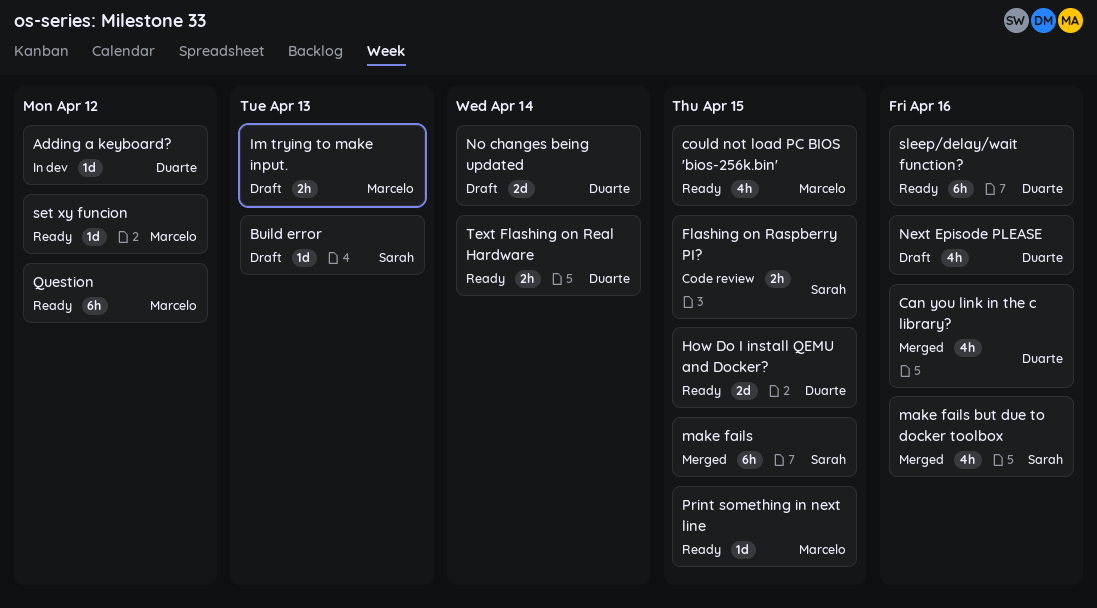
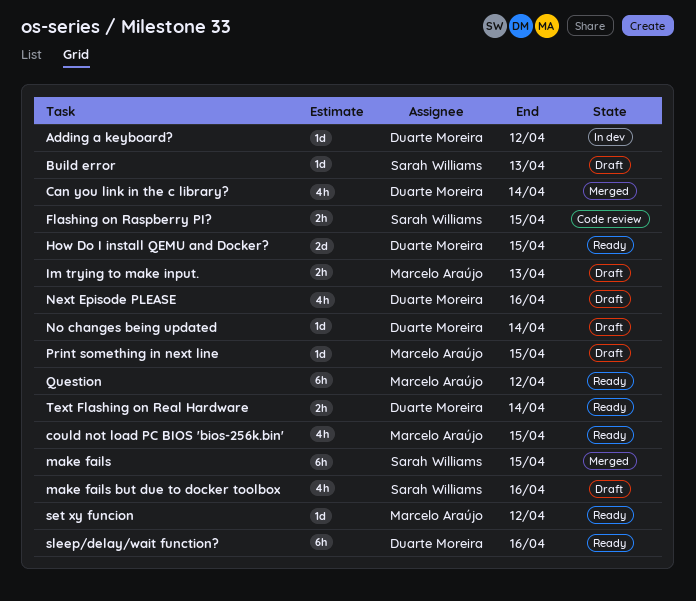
Can you link in the c library?, due: Apr 16 -> Apr 14
make fails but due to docker toolbox, status: Merged -> Draft
No changes being updated, estimate: 2d -> 1d
Print something in next line, status: Ready -> Draft

